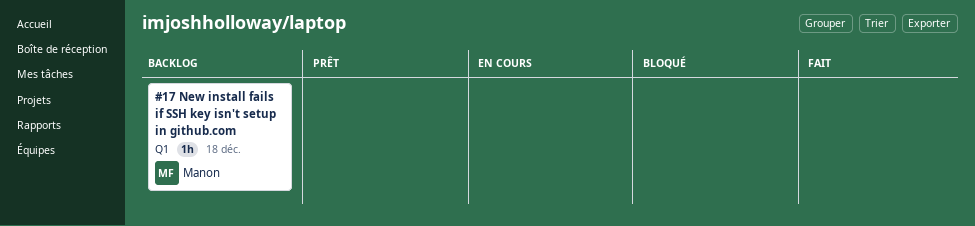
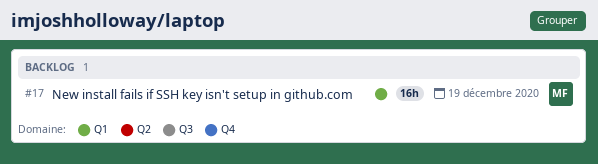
#17, estimate: 1h -> 16h
#17, due: Dec 18 -> Dec 19

